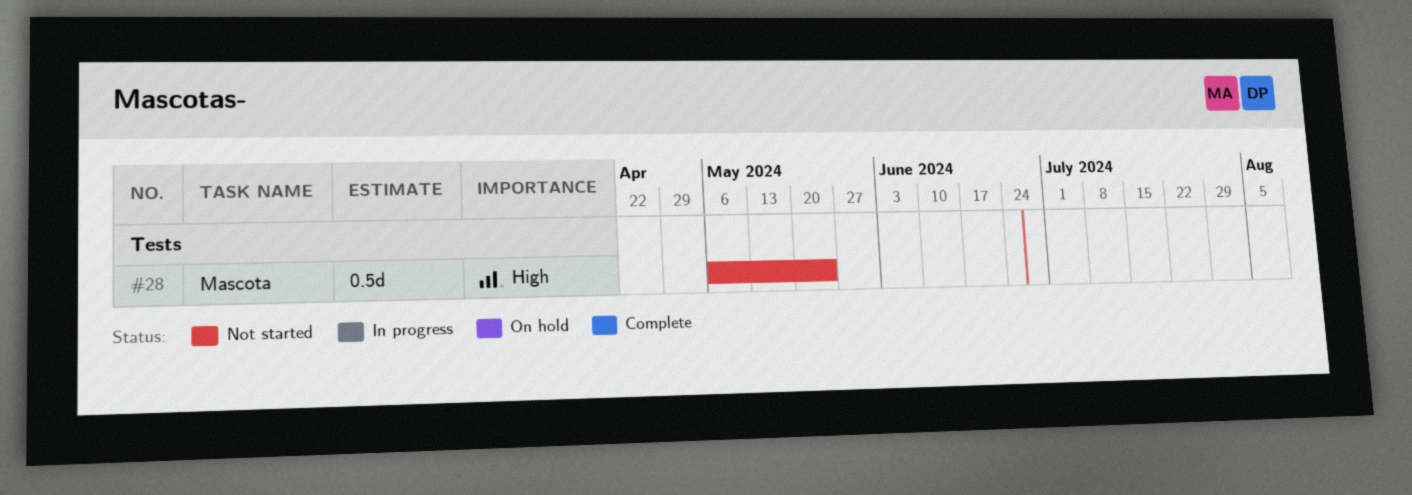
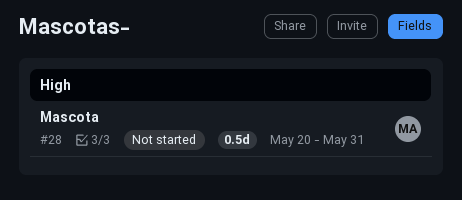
#28, start: May 6 -> May 20
#28, due: May 24 -> May 31

